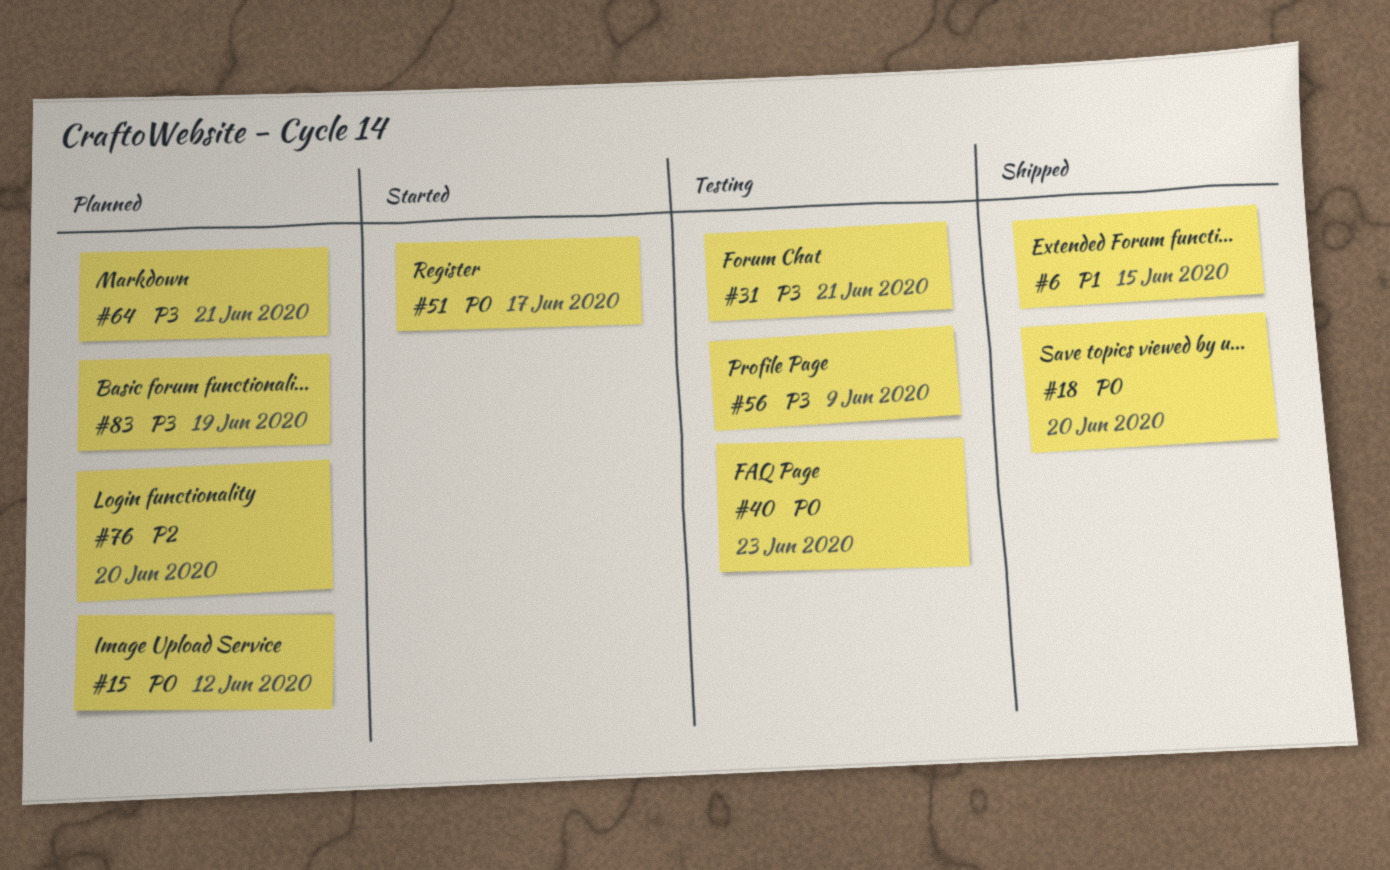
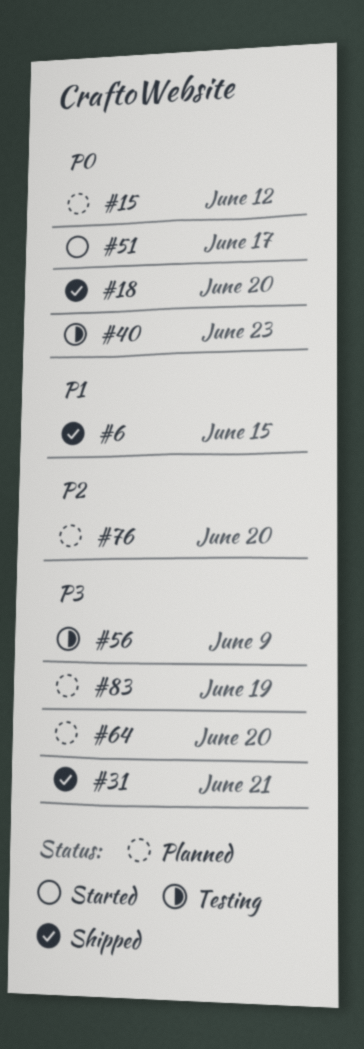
#31, status: Testing -> Shipped
#64, due: Jun 21 -> Jun 20

